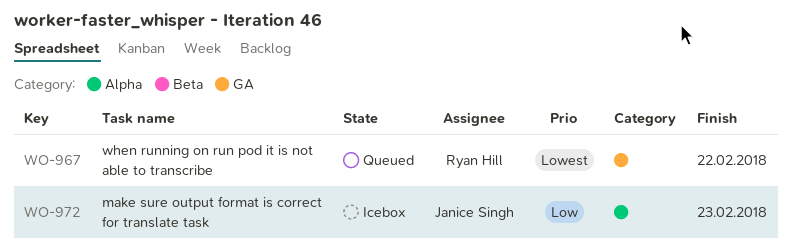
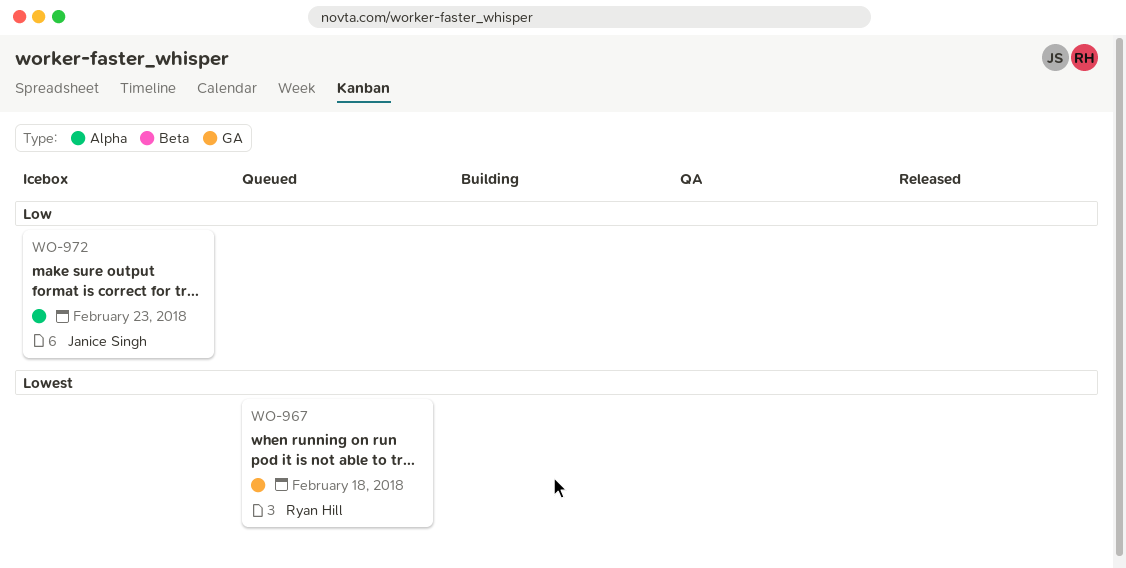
WO-967, due: Feb 22 -> Feb 18

